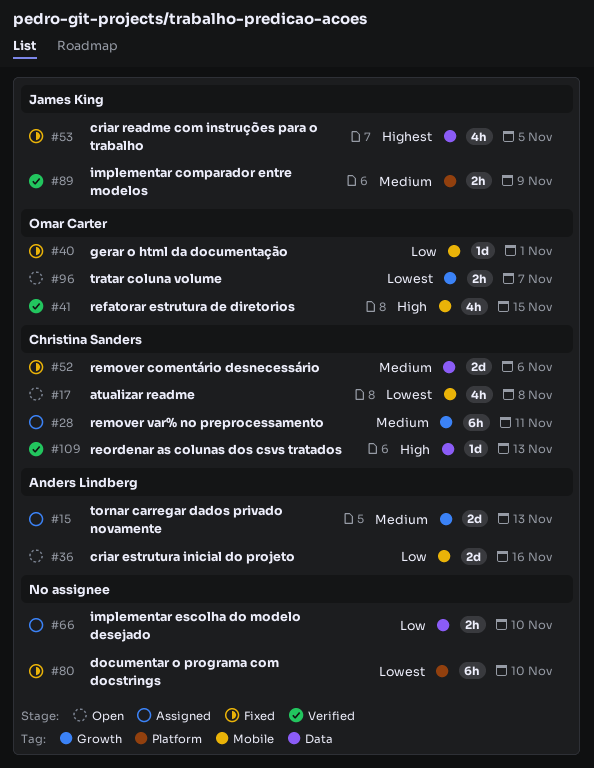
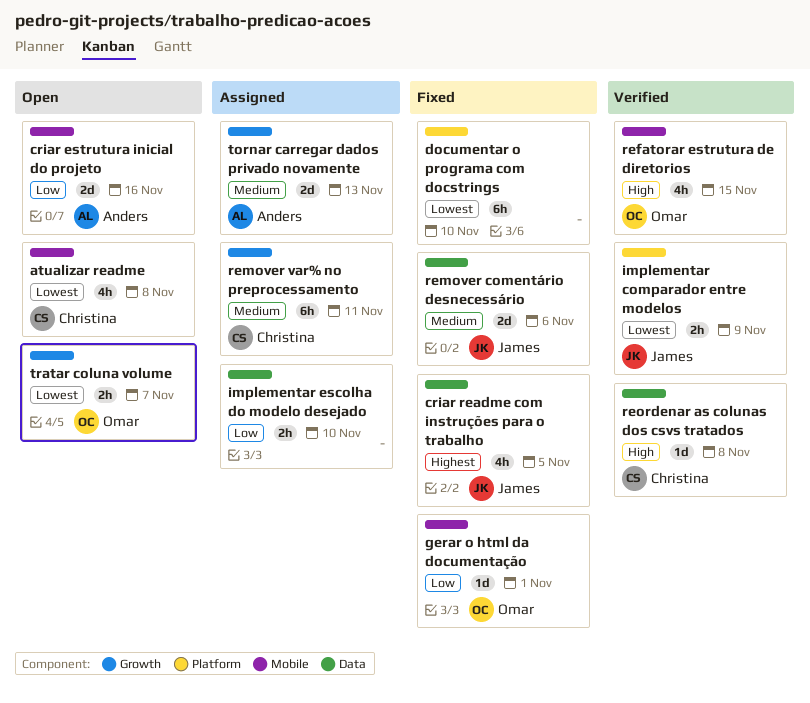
implementar comparador entre modelos, priority: Medium -> Lowest
remover comentário desnecessário, owner: Christina Sanders -> James King
reordenar as colunas dos csvs tratados, due: Nov 13 -> Nov 8

